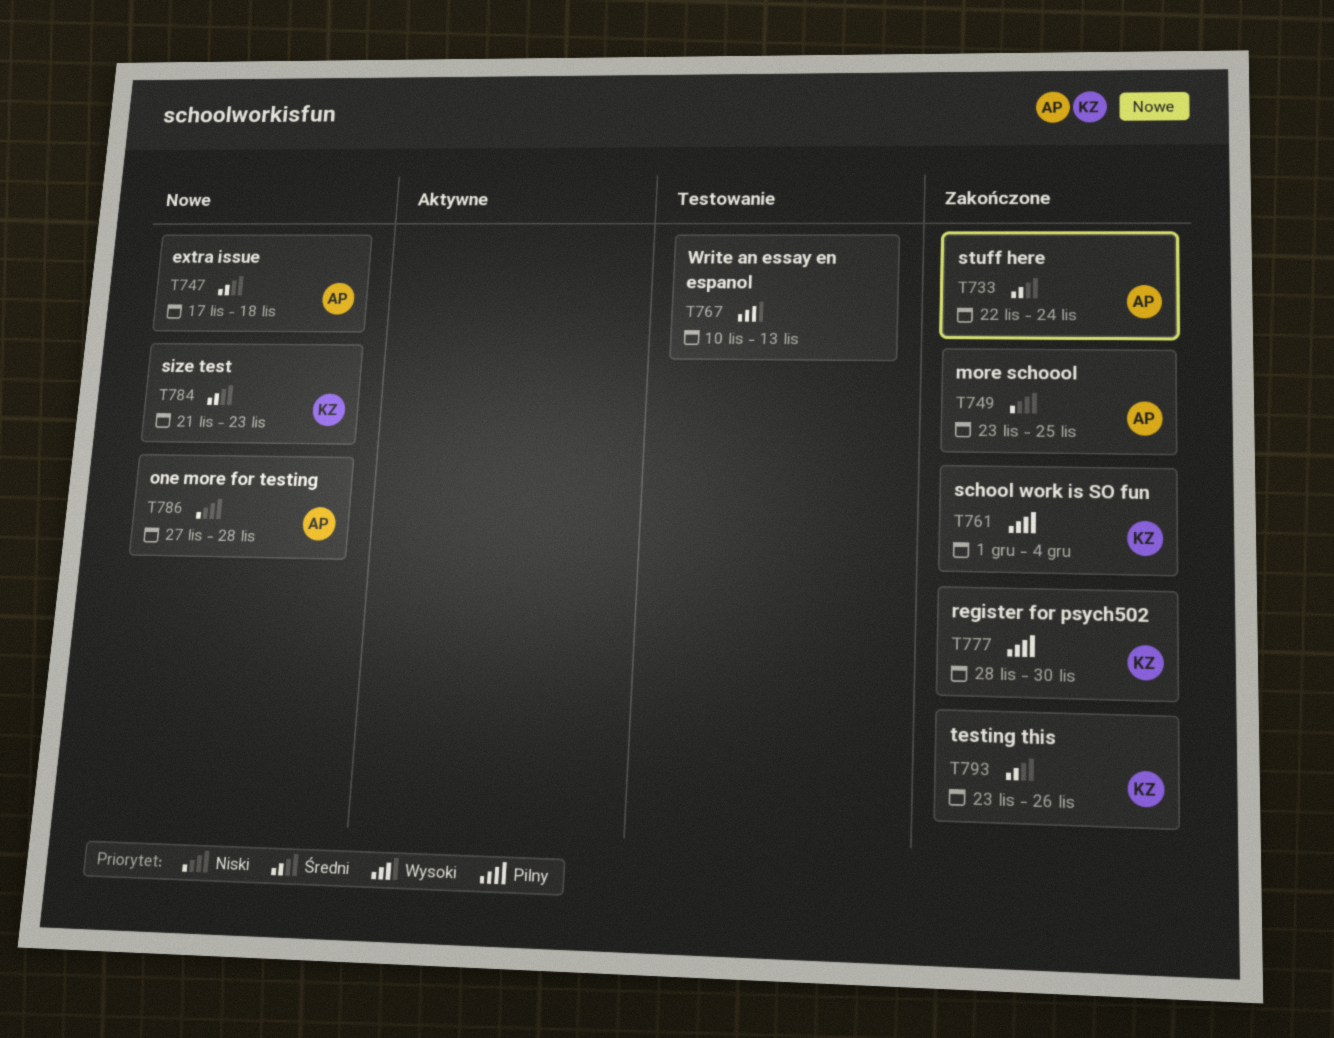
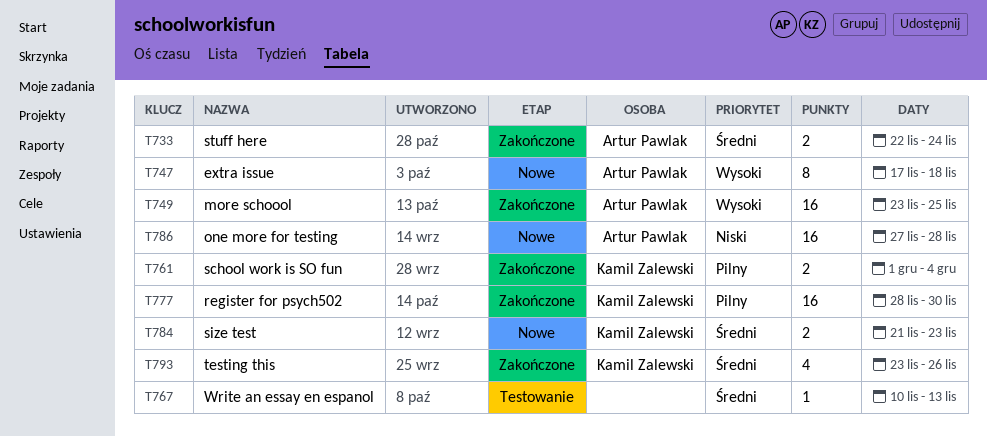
T747, priority: Średni -> Wysoki
T749, priority: Niski -> Wysoki
T767, priority: Wysoki -> Średni

